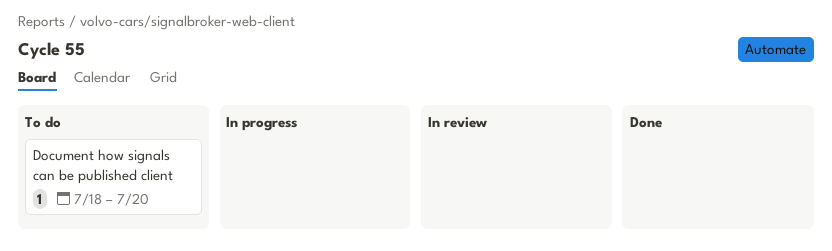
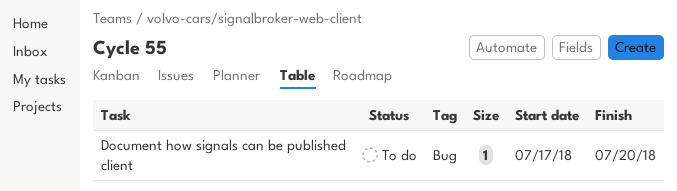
Document how signals can be published client, start: Jul 18 -> Jul 17

